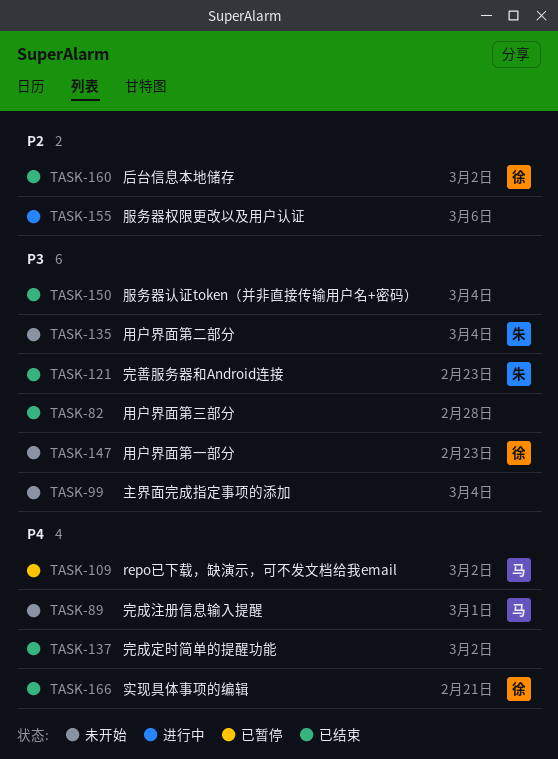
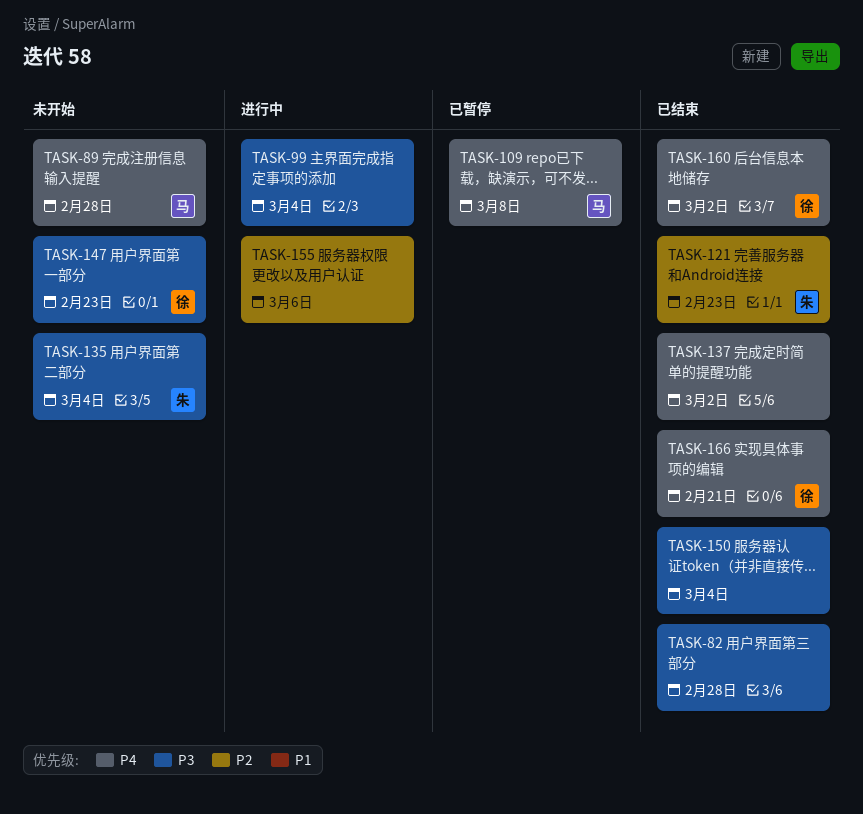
TASK-89, due: Mar 1 -> Feb 28
TASK-99, status: 未开始 -> 进行中
TASK-109, due: Mar 2 -> Mar 8
TASK-121, priority: P3 -> P2
TASK-160, priority: P2 -> P4

